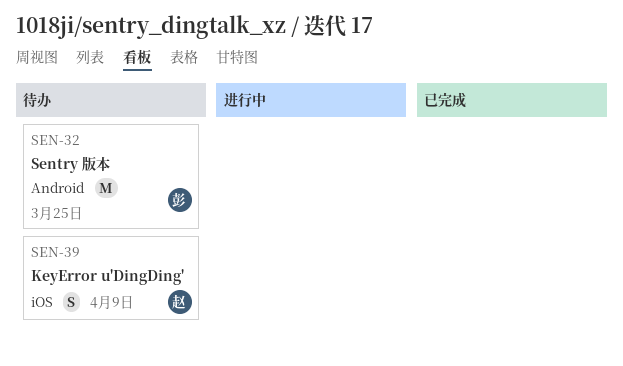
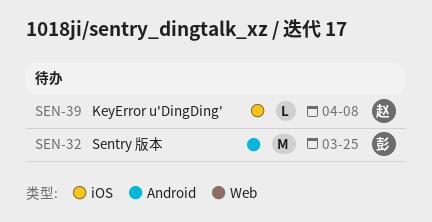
SEN-39, estimate: S -> L
SEN-39, due: Apr 9 -> Apr 8

